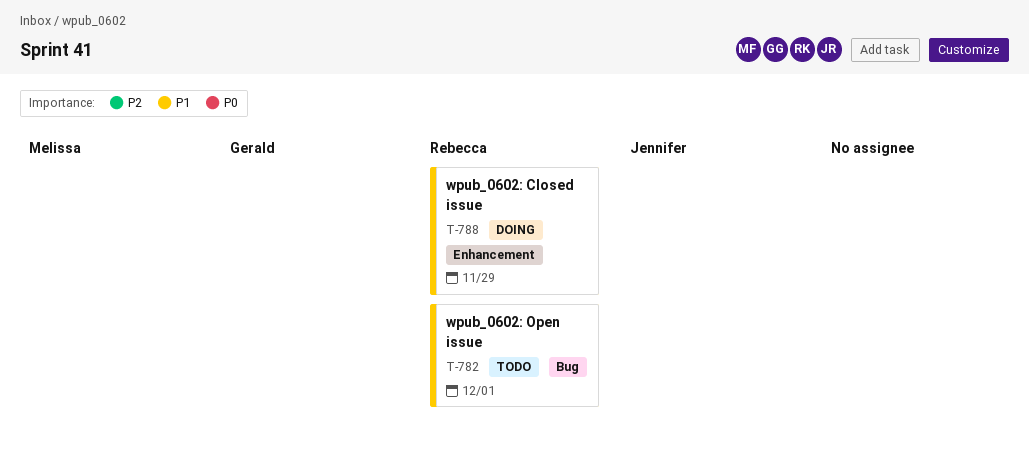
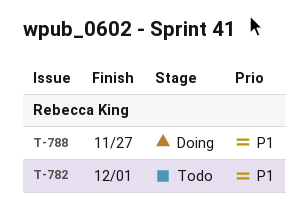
T-788, due: Nov 29 -> Nov 27

